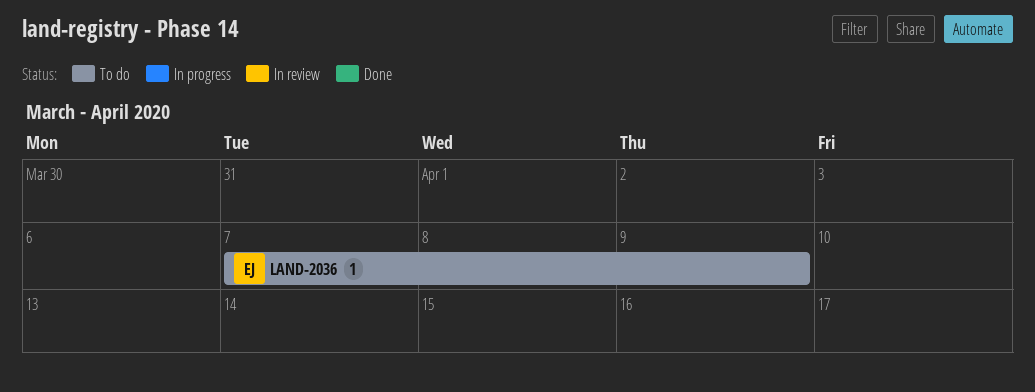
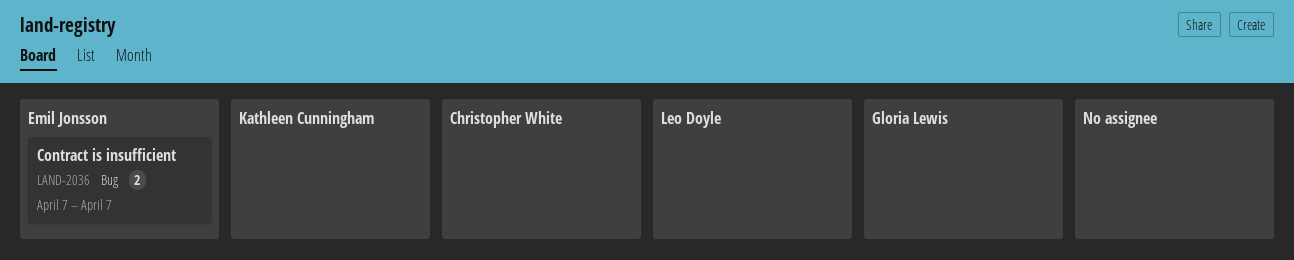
LAND-2036, estimate: 1 -> 2
LAND-2036, due: Apr 9 -> Apr 7

